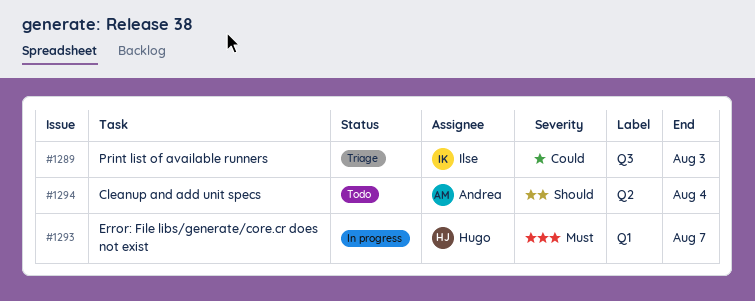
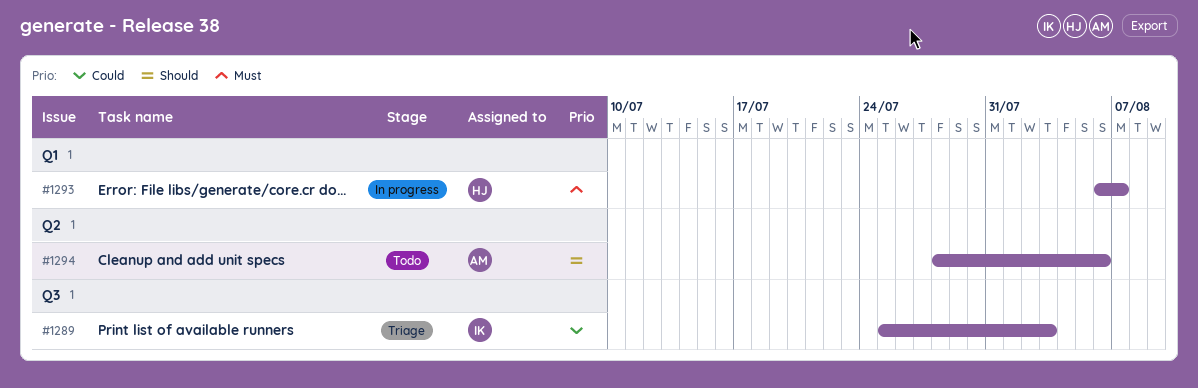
#1294, due: Aug 4 -> Aug 6

